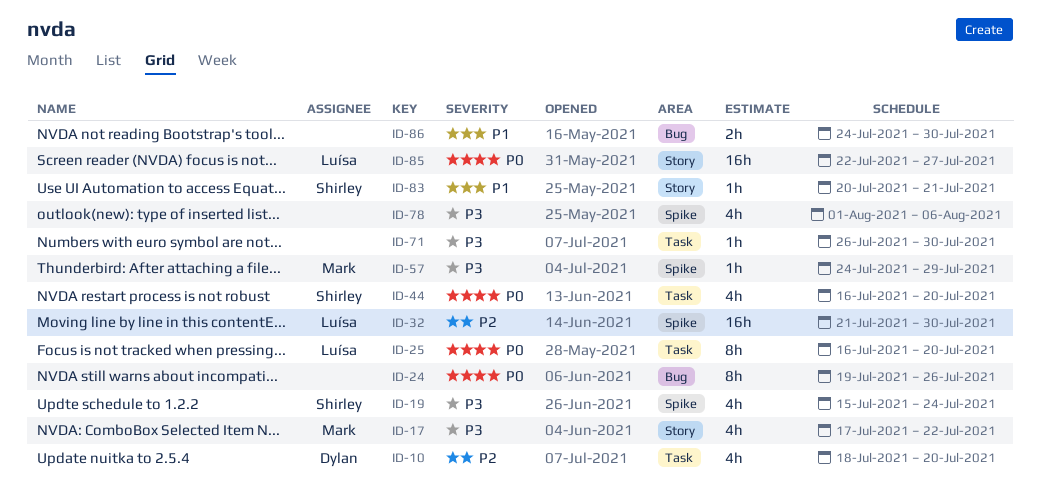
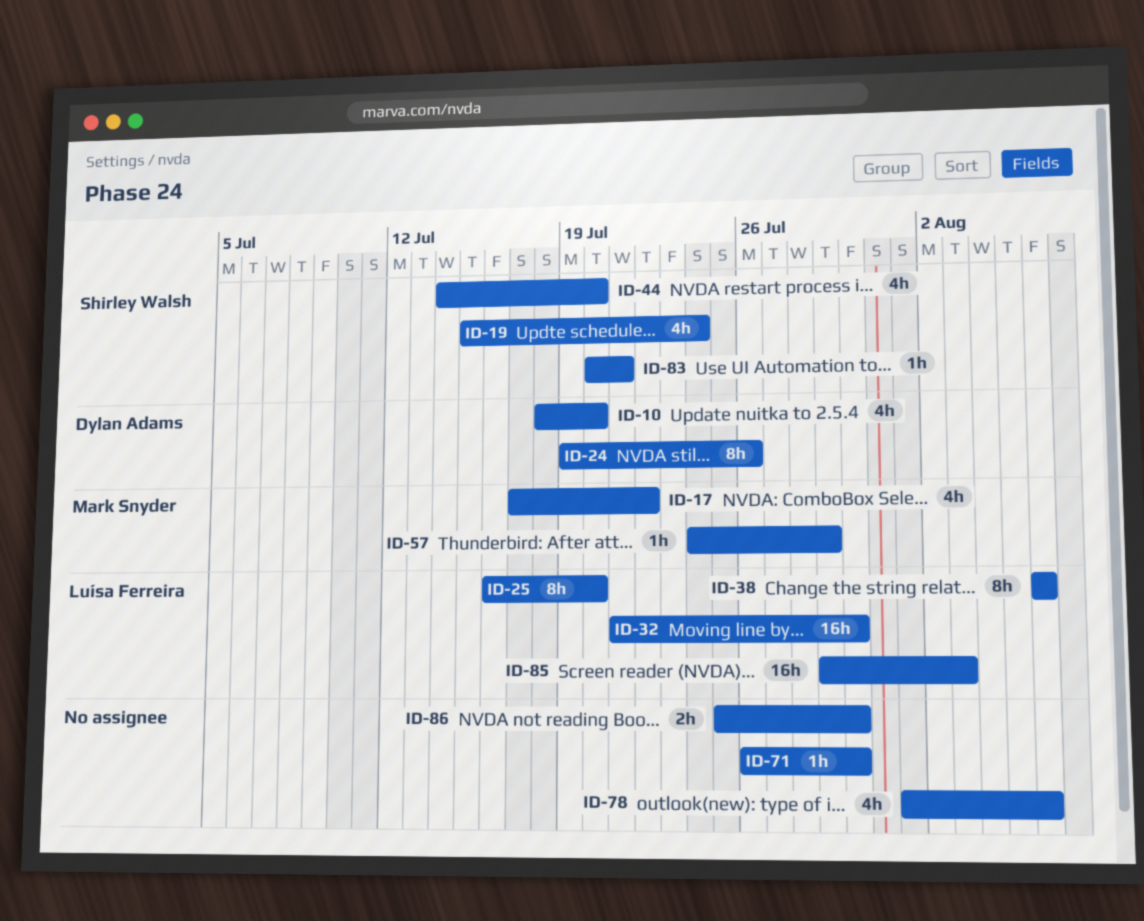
ID-24, owner: none -> Dylan Adams
ID-38: none -> present
ID-44, start: Jul 16 -> Jul 14
ID-85, start: Jul 22 -> Jul 29
ID-85, due: Jul 27 -> Aug 3
ID-86, start: Jul 24 -> Jul 25

